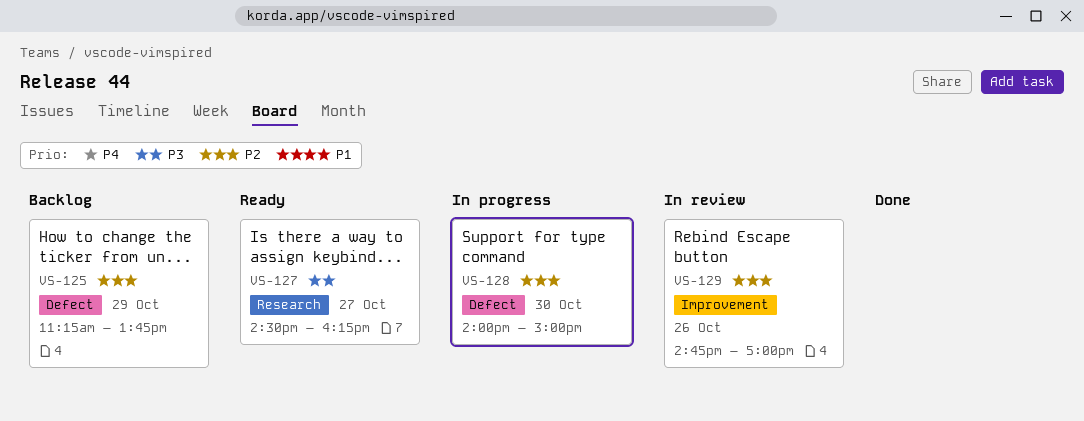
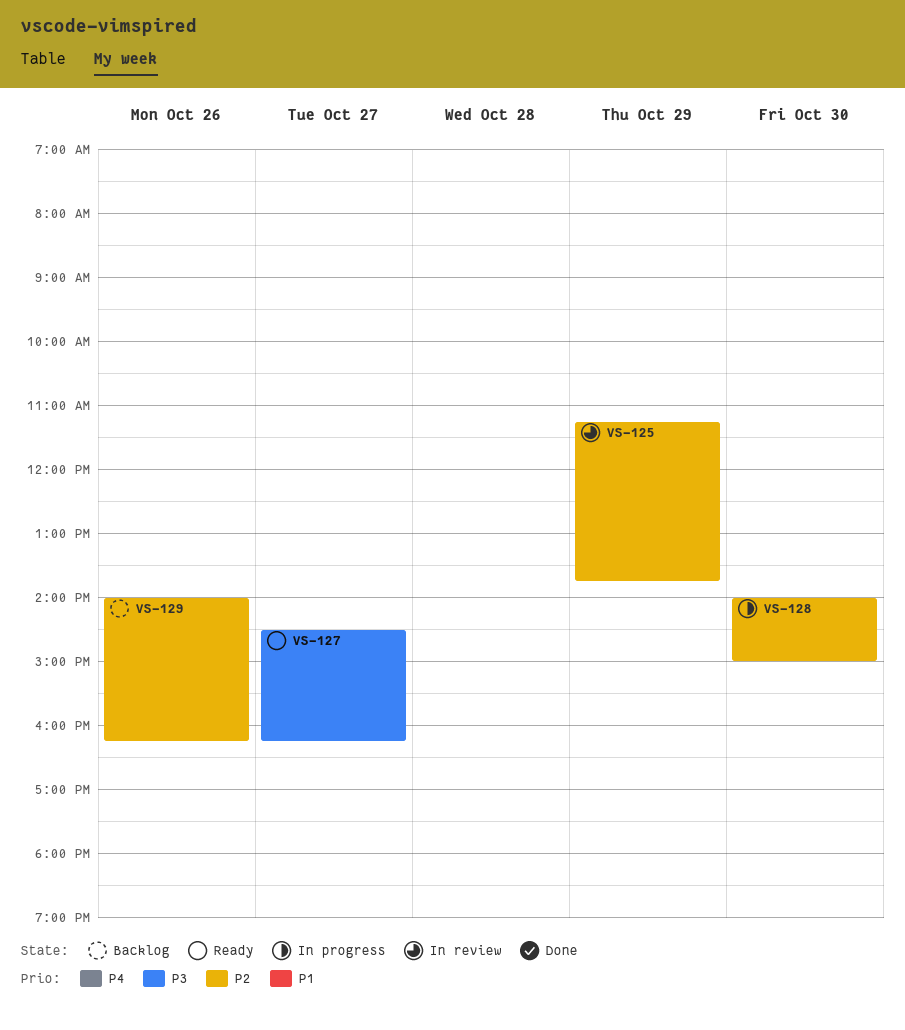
VS-125, status: Backlog -> In review
VS-129, status: In review -> Backlog
VS-129, begins: 14:45 -> 14:00
VS-129, ends: 17:00 -> 16:15

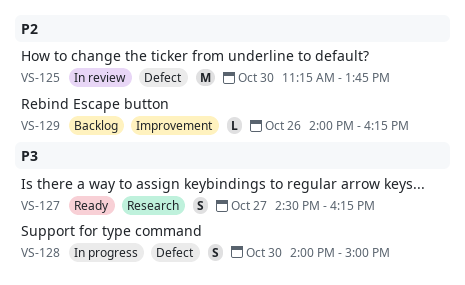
VS-125, day: Oct 29 -> Oct 30
VS-128, priority: P2 -> P3

